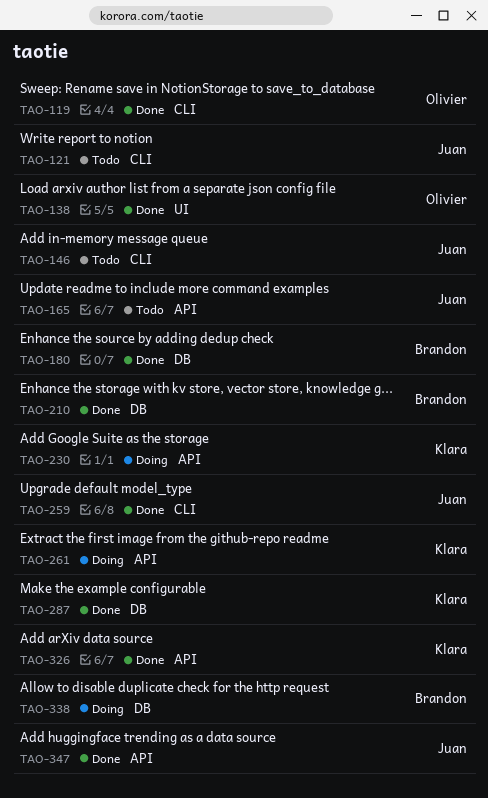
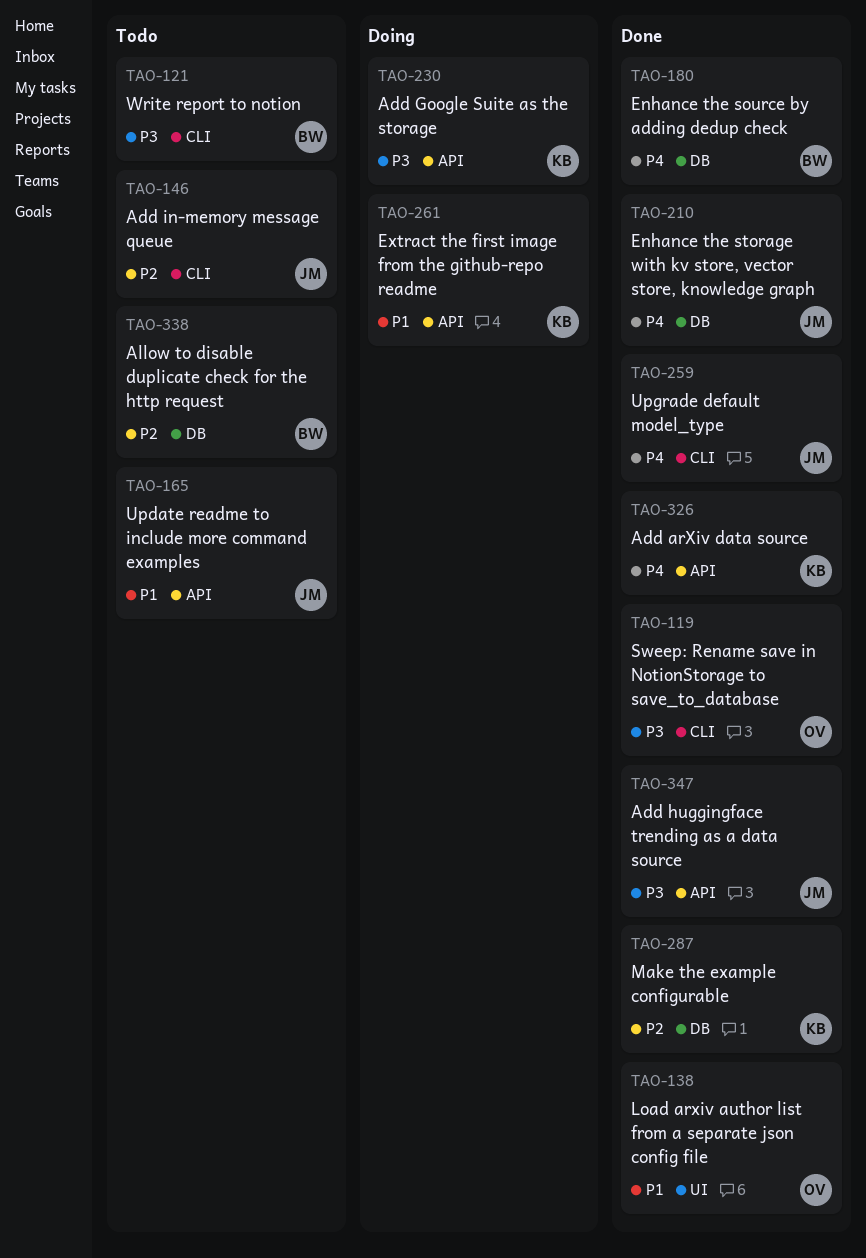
TAO-121, owner: Juan -> Brandon
TAO-210, owner: Brandon -> Juan
TAO-338, status: Doing -> Todo

